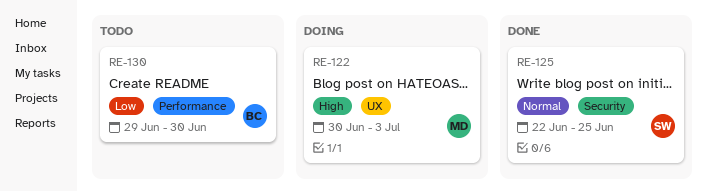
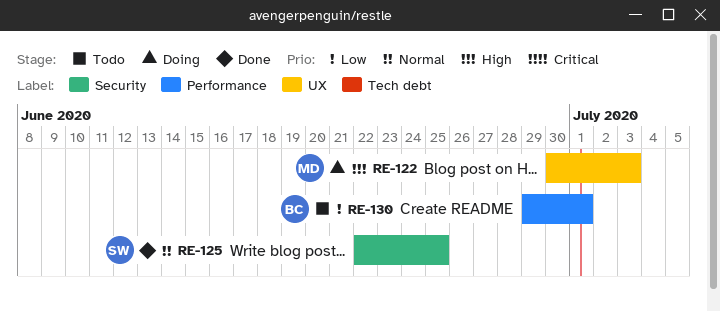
RE-130, due: Jun 30 -> Jul 1

